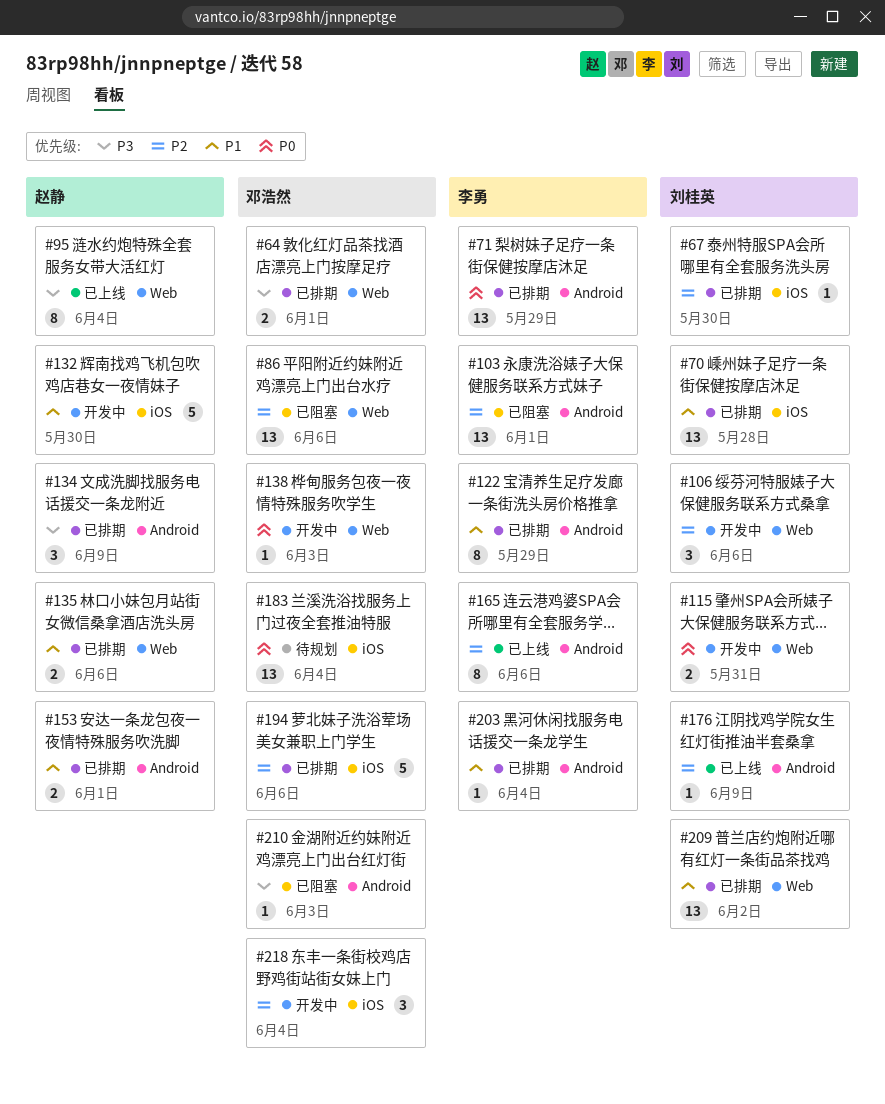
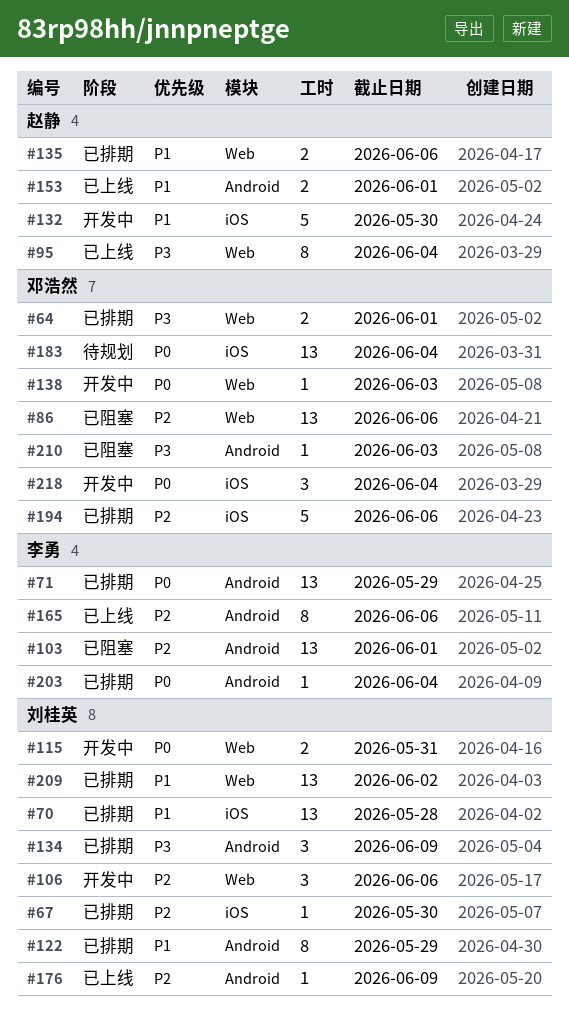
#122, owner: 李勇 -> 刘桂英
#134, owner: 赵静 -> 刘桂英
#153, status: 已排期 -> 已上线
#203, priority: P1 -> P0
#218, priority: P2 -> P0

